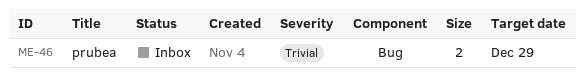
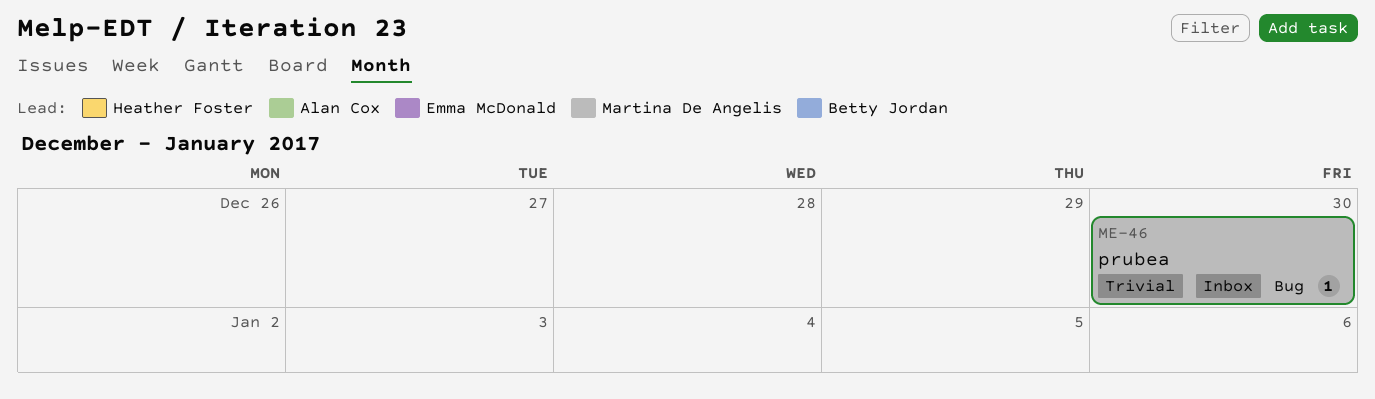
ME-46, estimate: 2 -> 1
ME-46, due: Dec 29 -> Dec 30

